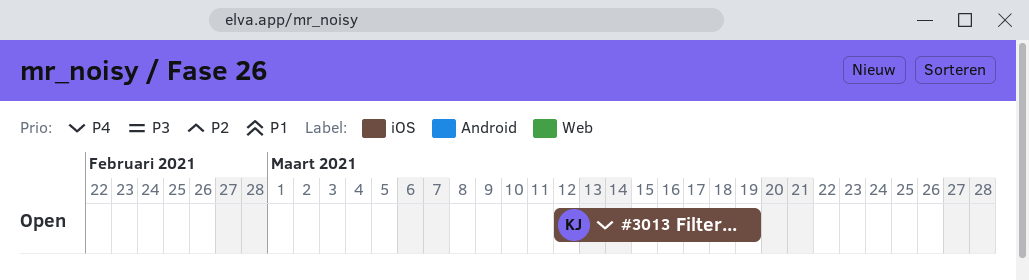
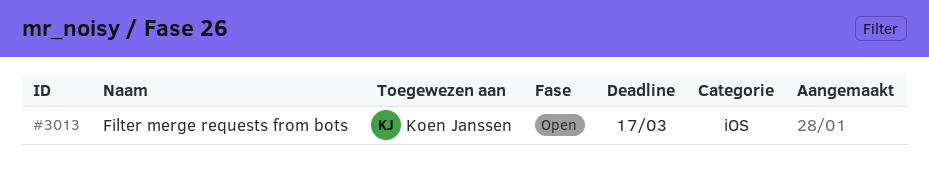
#3013, due: Mar 19 -> Mar 17

